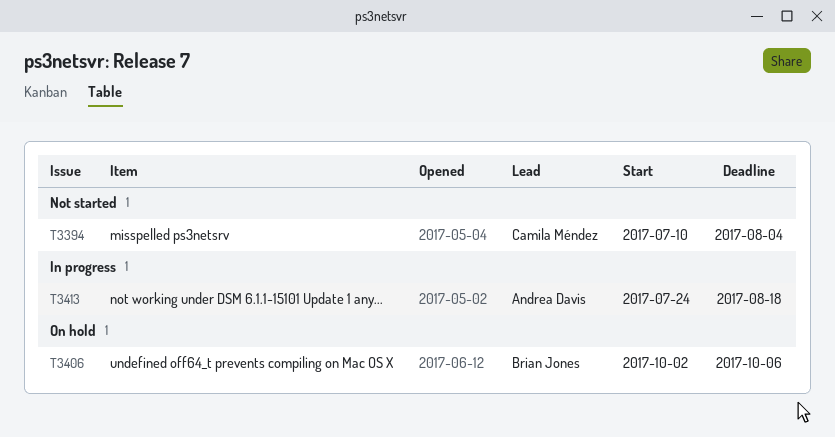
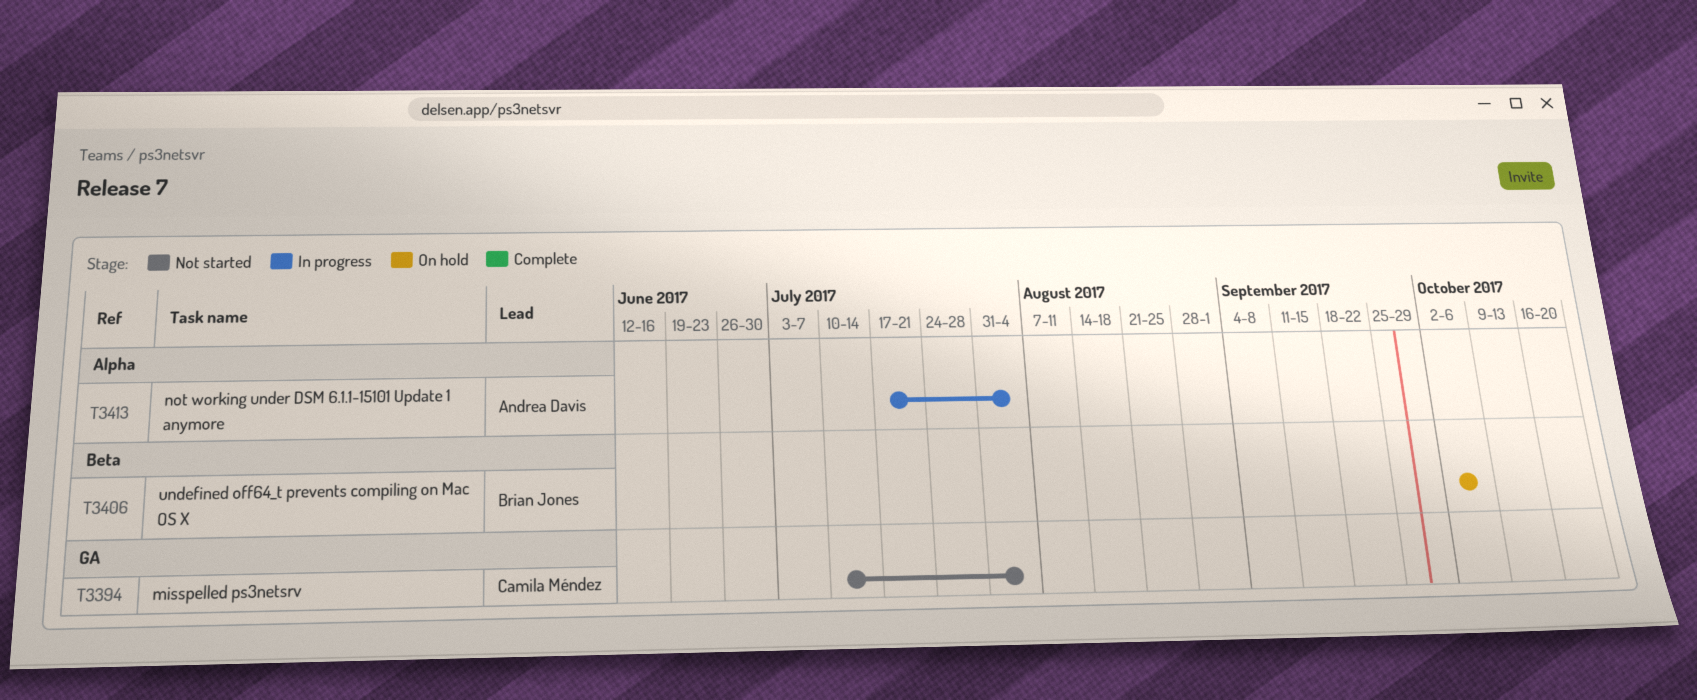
T3413, start: Jul 24 -> Jul 17
T3413, due: Aug 18 -> Aug 4

